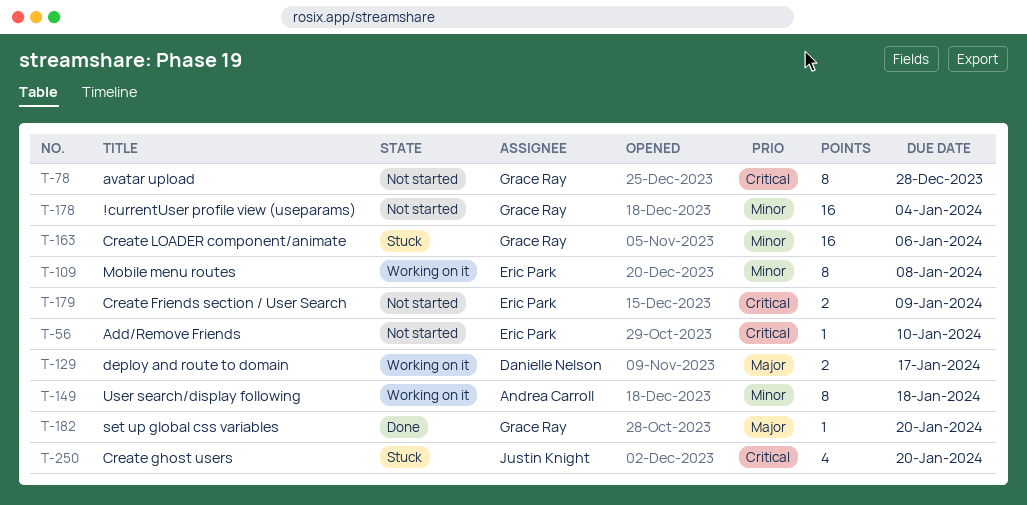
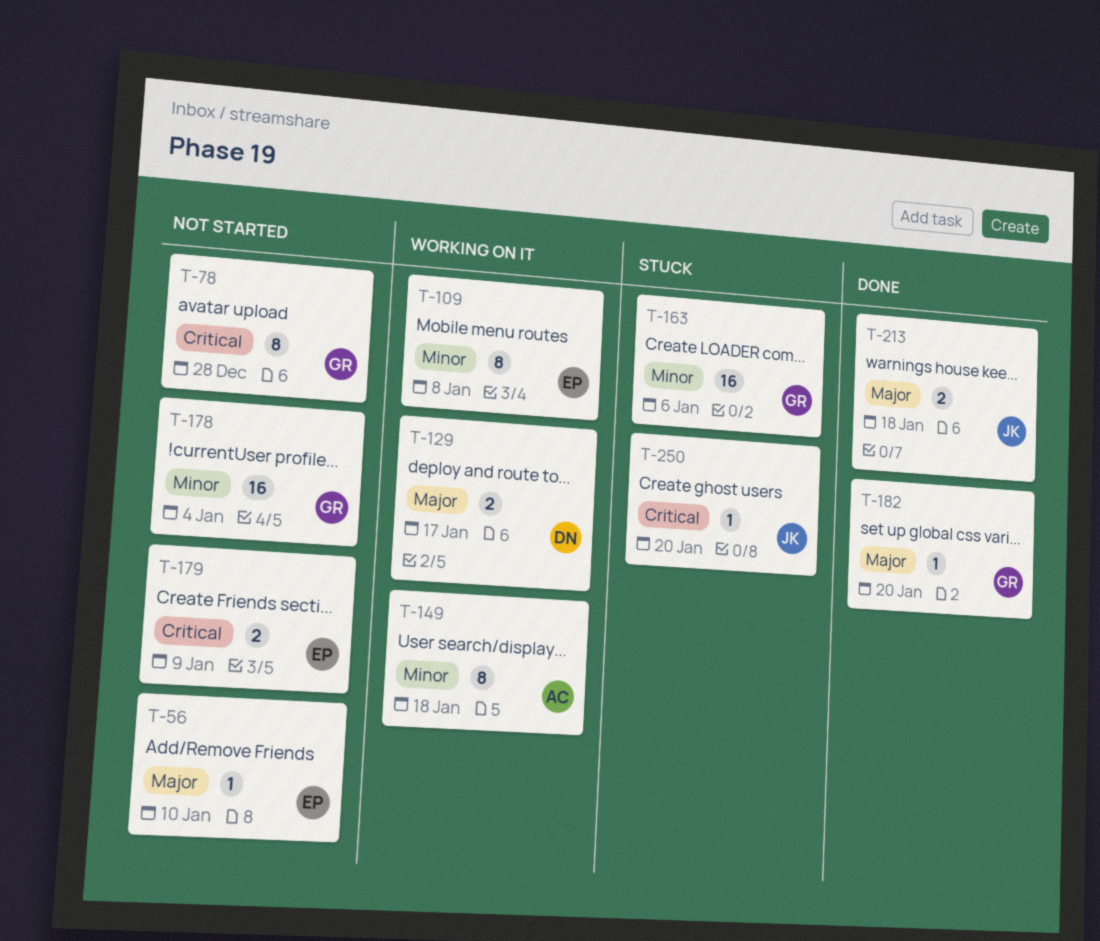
T-56, priority: Critical -> Major
T-213: none -> present
T-250, estimate: 4 -> 1

